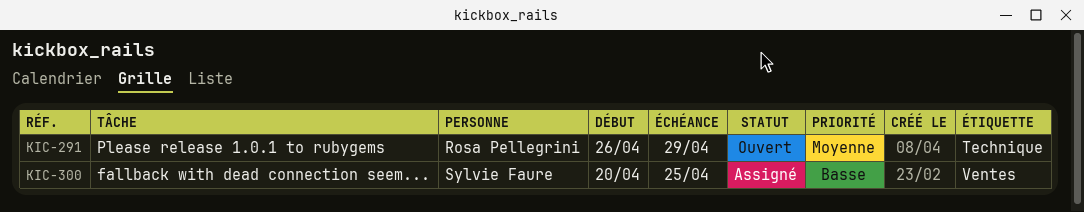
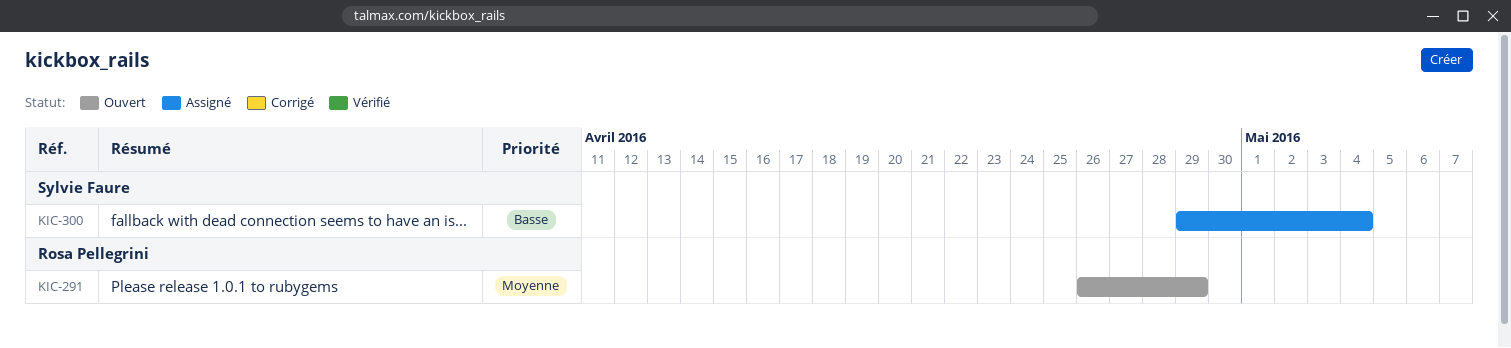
KIC-300, start: Apr 20 -> Apr 29
KIC-300, due: Apr 25 -> May 4

